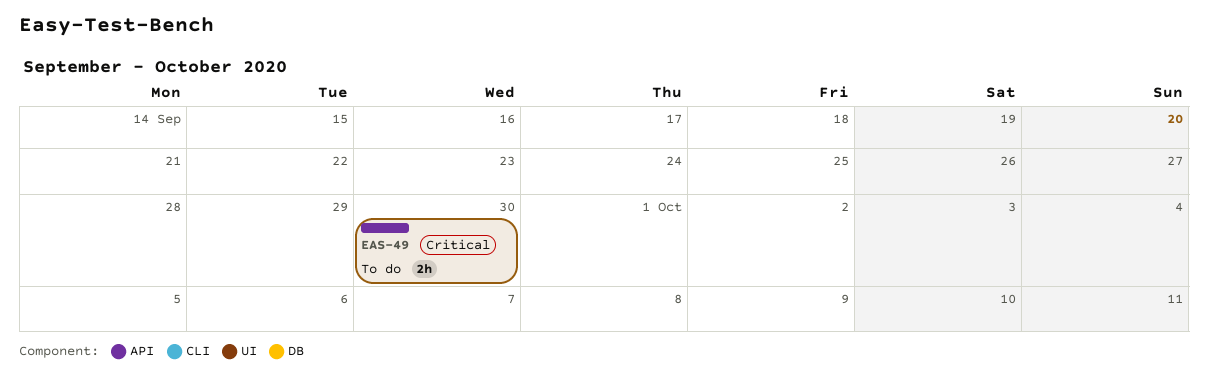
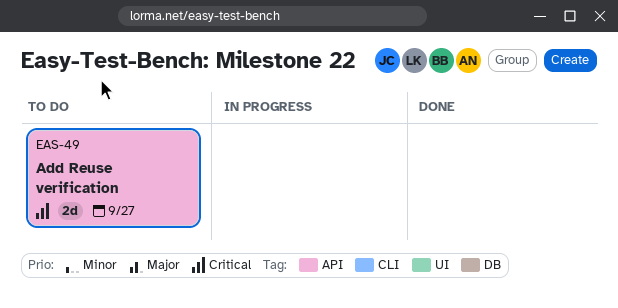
EAS-49, estimate: 2h -> 2d
EAS-49, due: Sep 30 -> Sep 27

